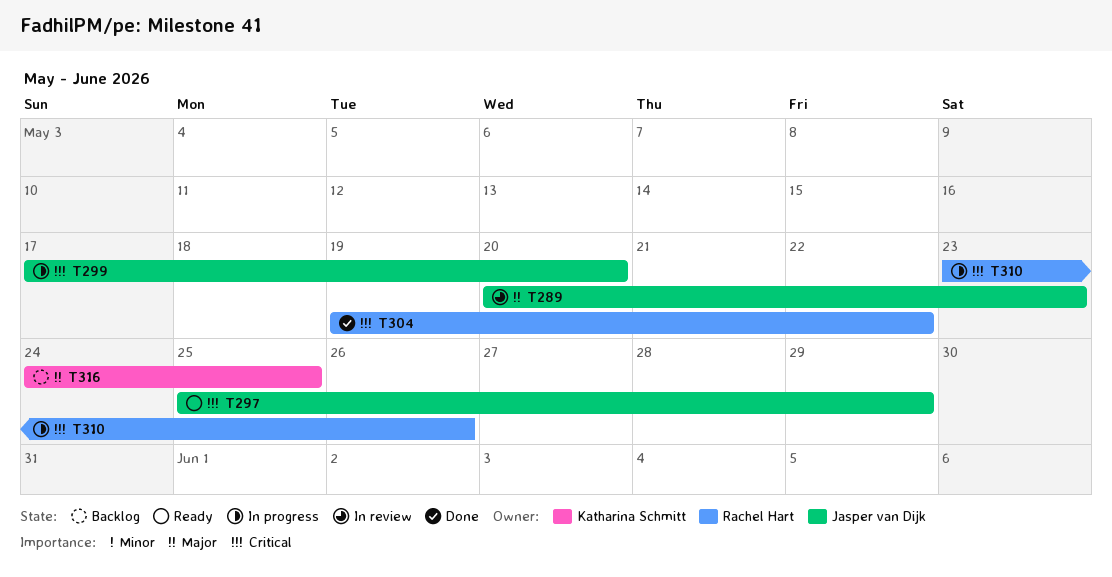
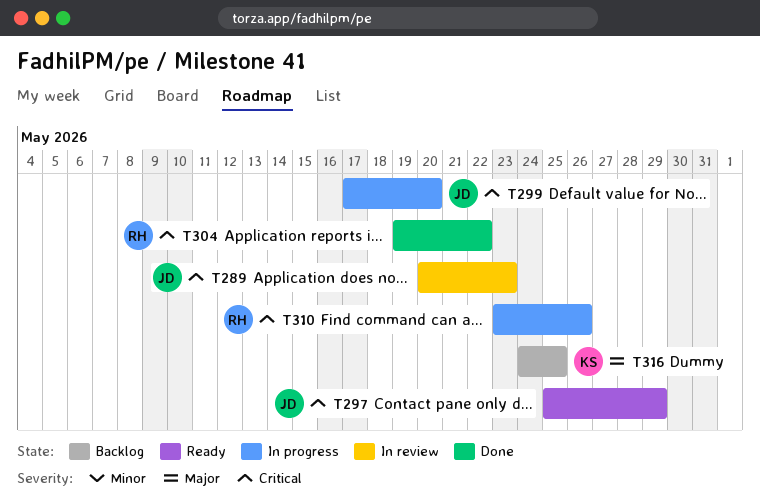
T289, priority: Major -> Critical

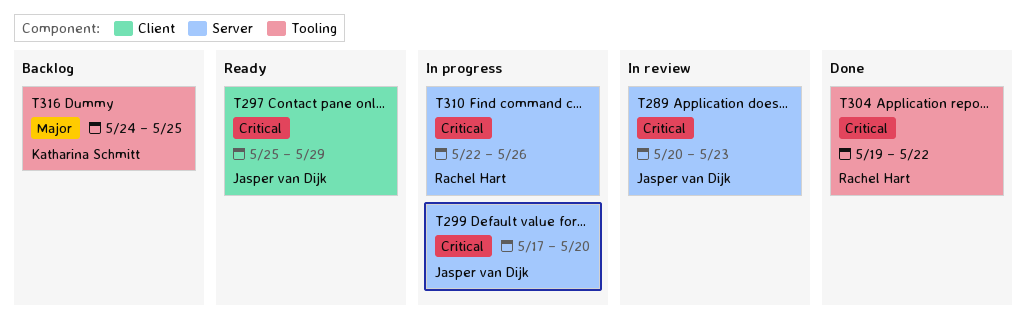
T310, start: May 23 -> May 22

